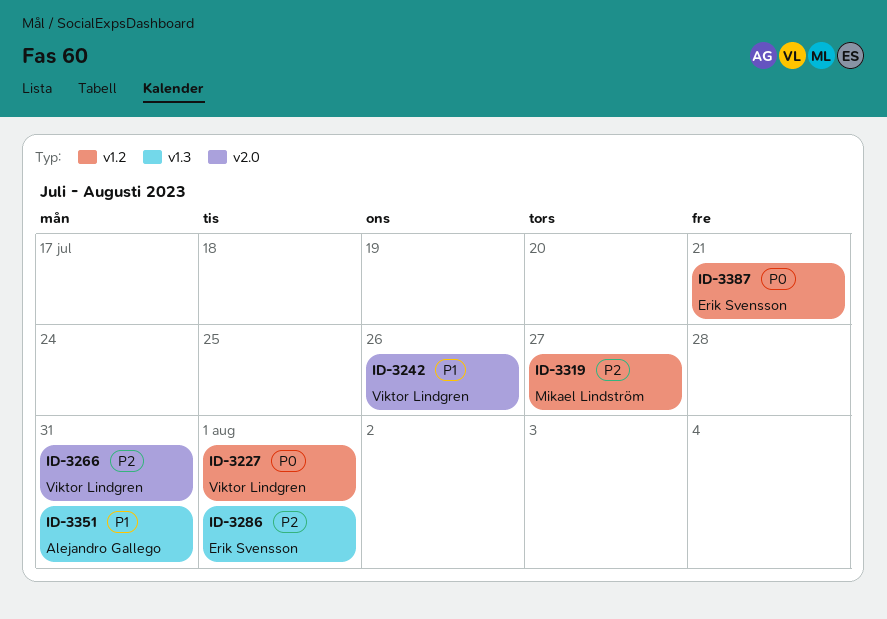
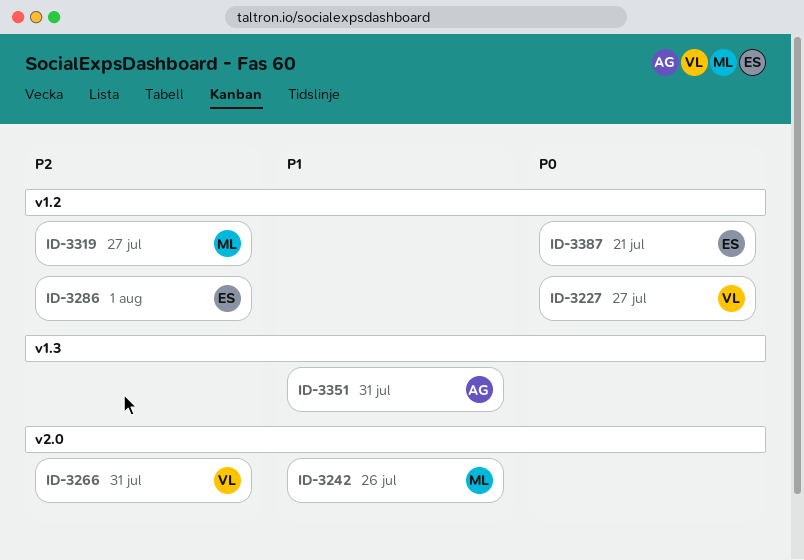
ID-3227, due: Aug 1 -> Jul 27
ID-3242, owner: Viktor Lindgren -> Mikael Lindström
ID-3286, label: v1.3 -> v1.2

